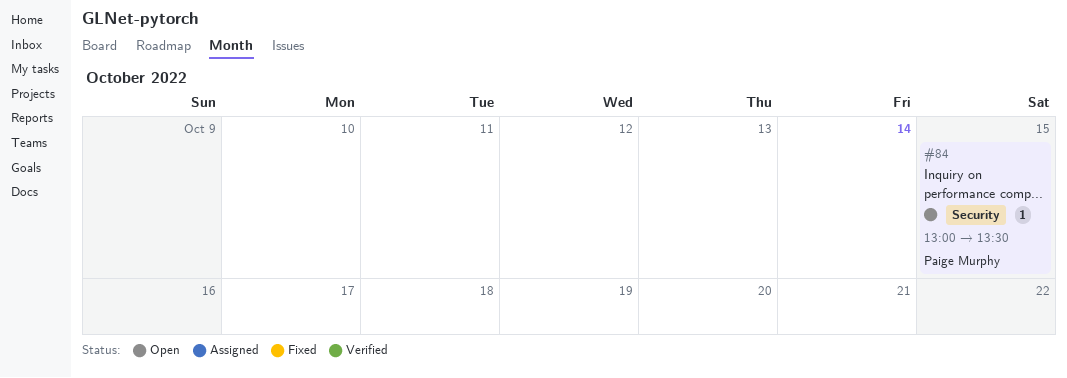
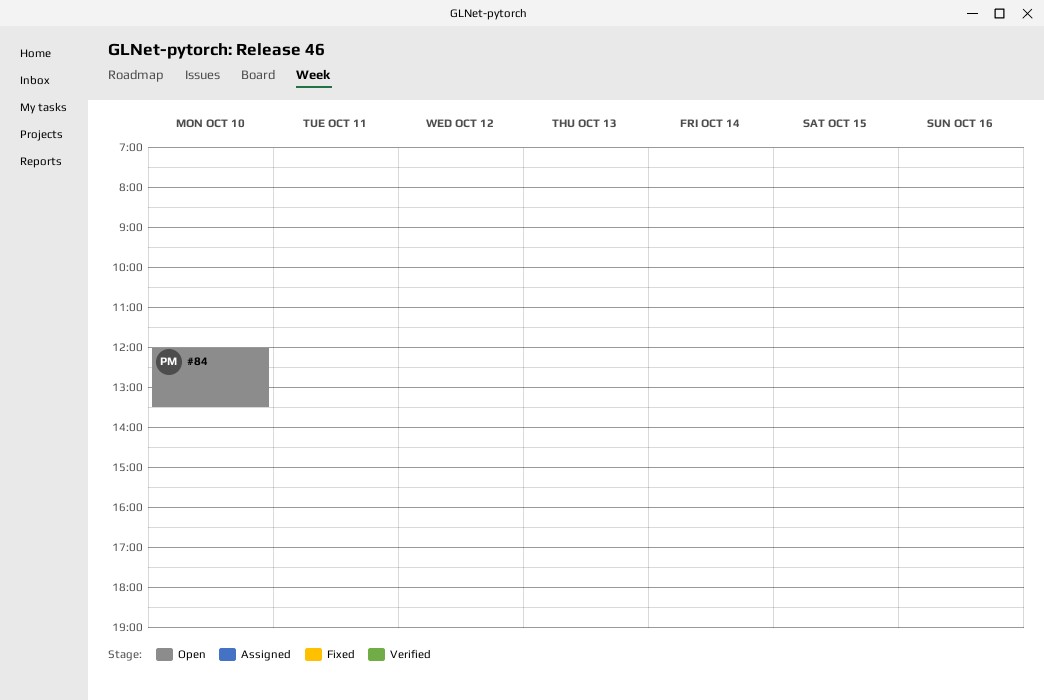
#84, day: Oct 15 -> Oct 10
#84, begins: 13:00 -> 12:00

